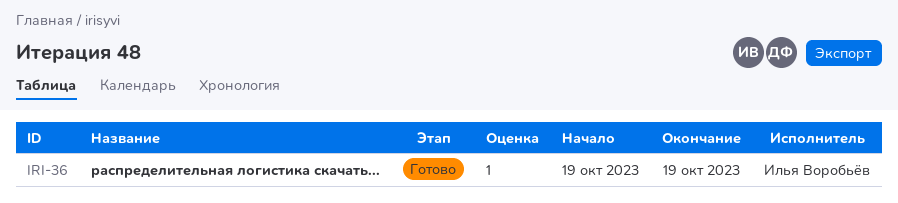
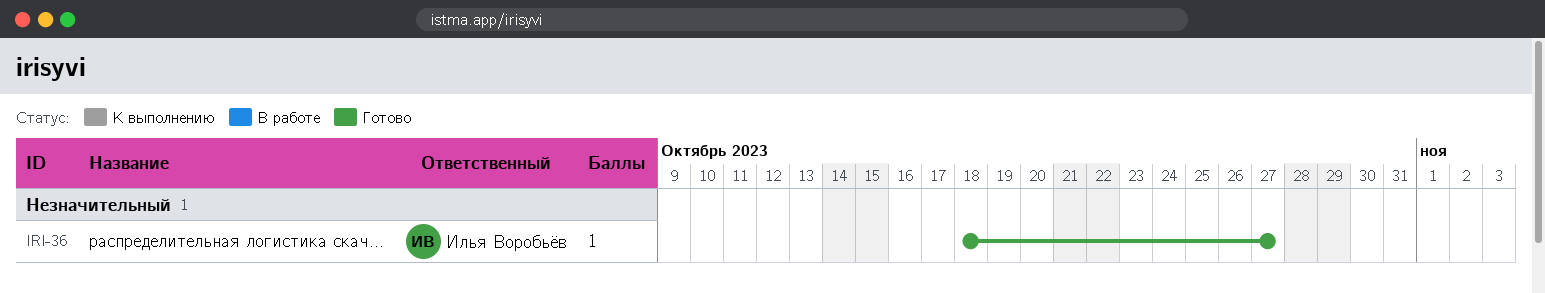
IRI-36, start: Oct 19 -> Oct 18
IRI-36, due: Oct 19 -> Oct 27

